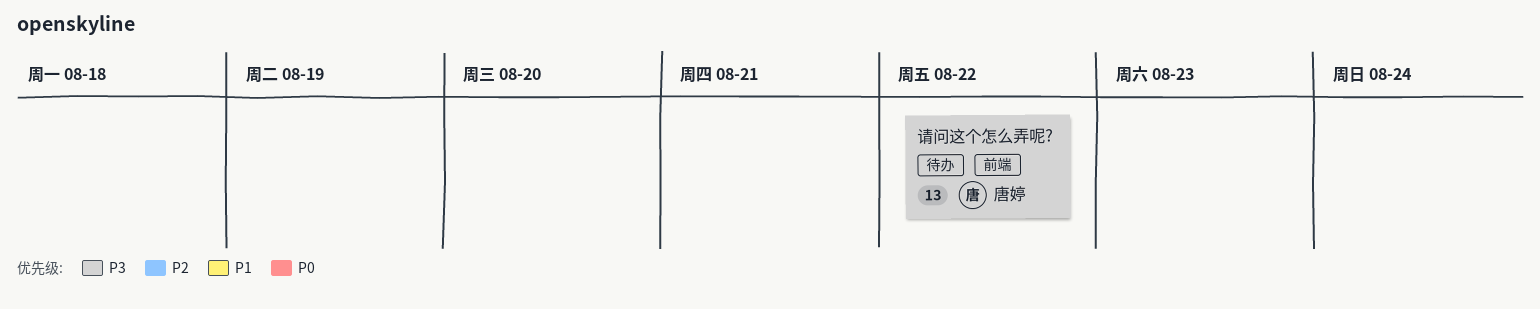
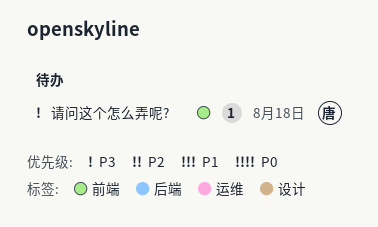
请问这个怎么弄呢?, estimate: 13 -> 1
请问这个怎么弄呢?, due: Aug 22 -> Aug 18

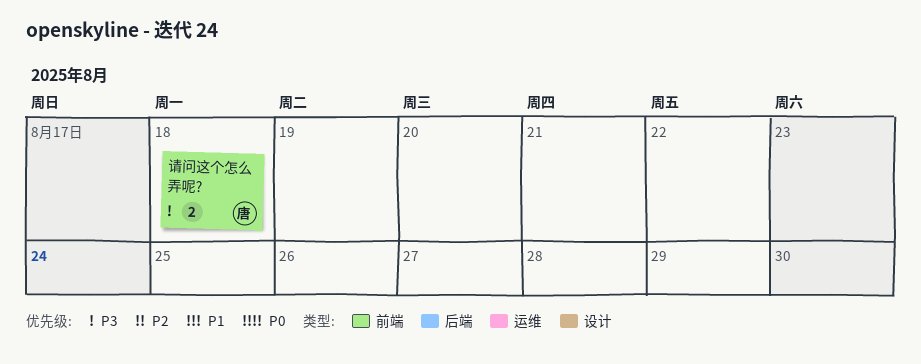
请问这个怎么弄呢?, estimate: 1 -> 2

